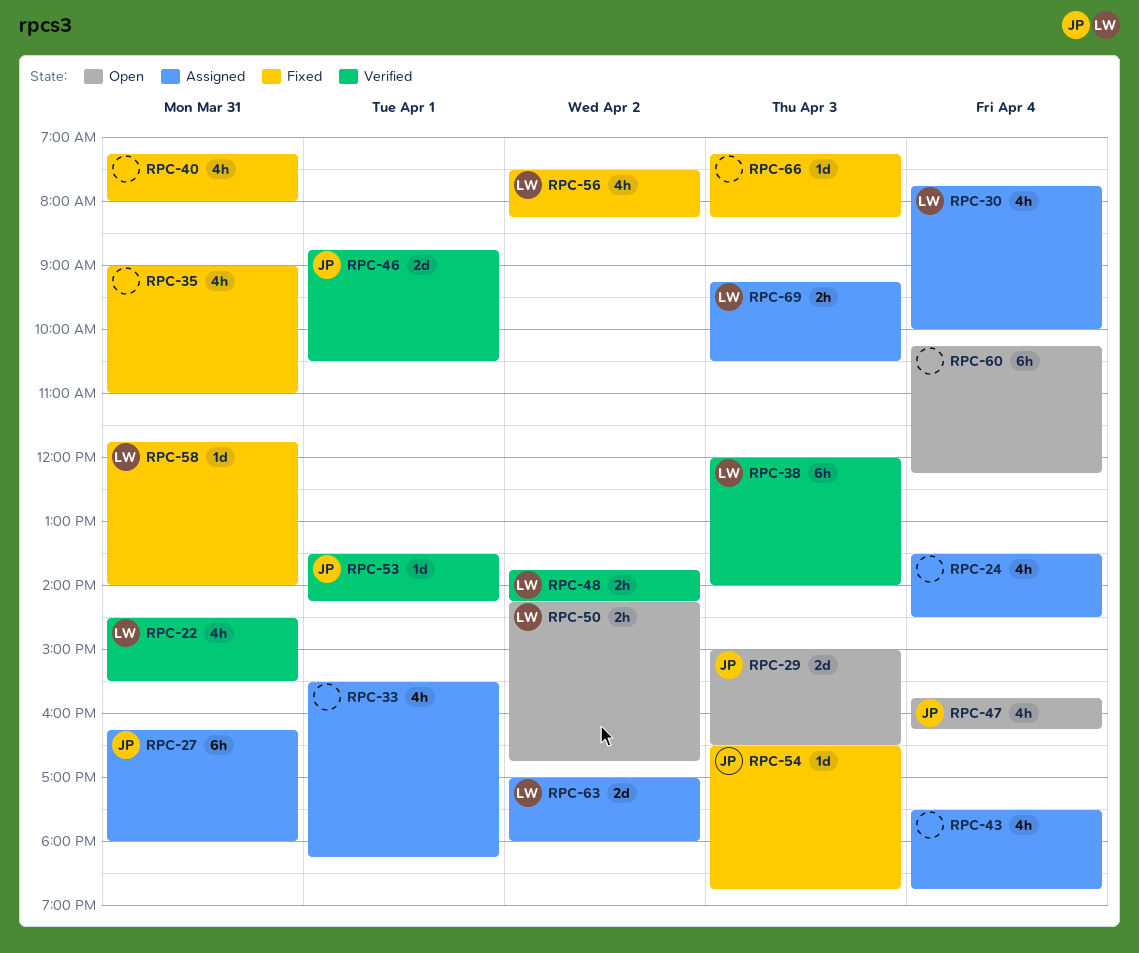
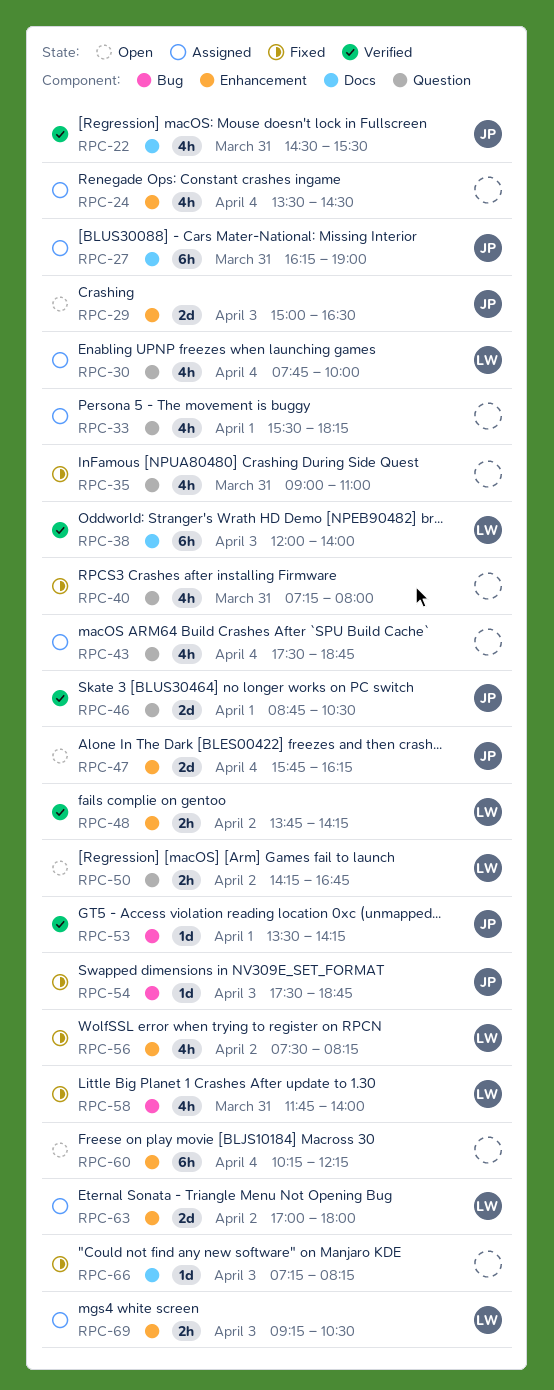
RPC-22, owner: LW -> JP
RPC-27, ends: 18:00 -> 19:00
RPC-47, estimate: 4h -> 2d
RPC-54, begins: 16:30 -> 17:30
RPC-58, estimate: 1d -> 4h

